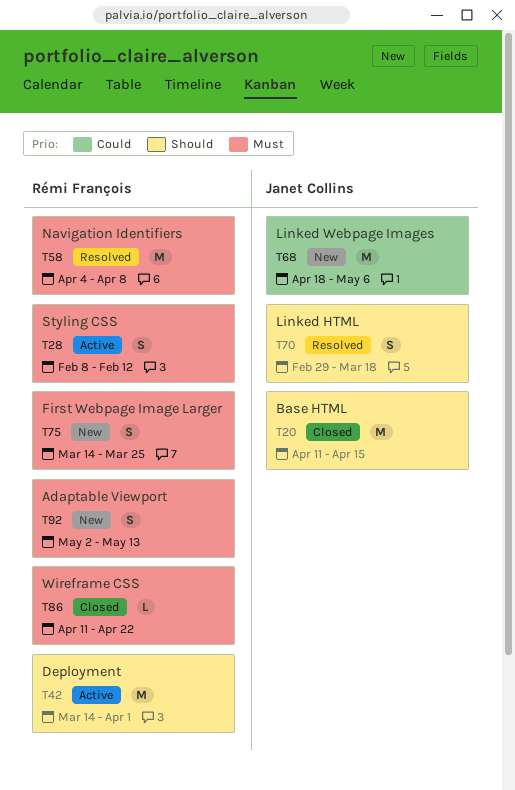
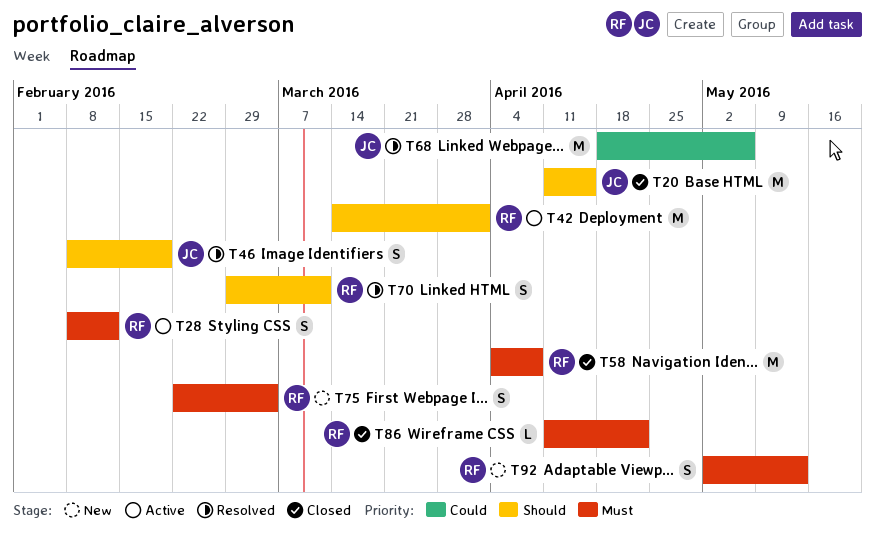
T46: none -> present
T58, status: Resolved -> Closed
T68, status: New -> Resolved
T70, owner: Janet Collins -> Rémi François
T70, due: Mar 18 -> Mar 11
T75, start: Mar 14 -> Feb 22
T75, due: Mar 25 -> Mar 4

